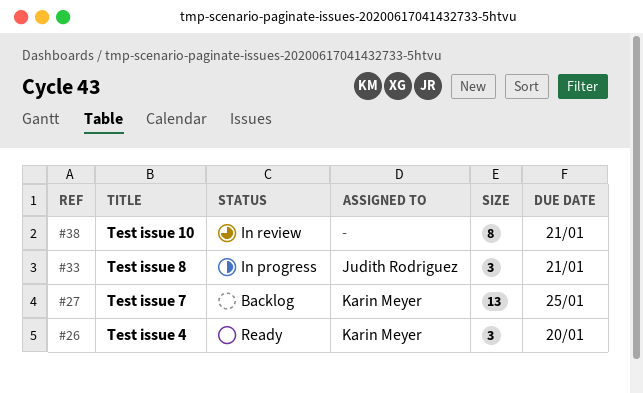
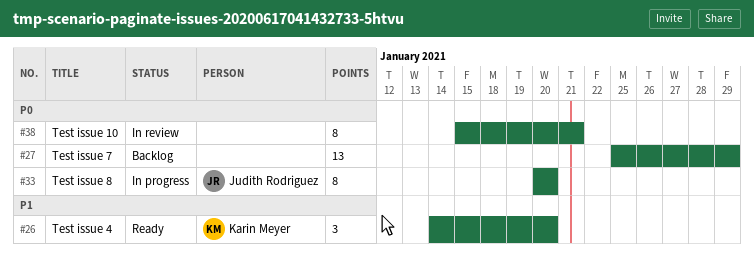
#27, owner: Karin Meyer -> none
#27, due: Jan 25 -> Jan 29
#33, estimate: 3 -> 8
#33, due: Jan 21 -> Jan 20

